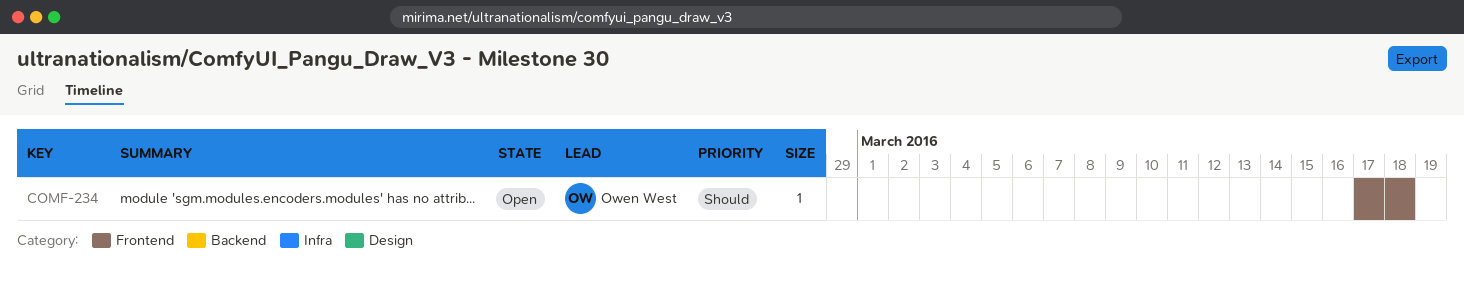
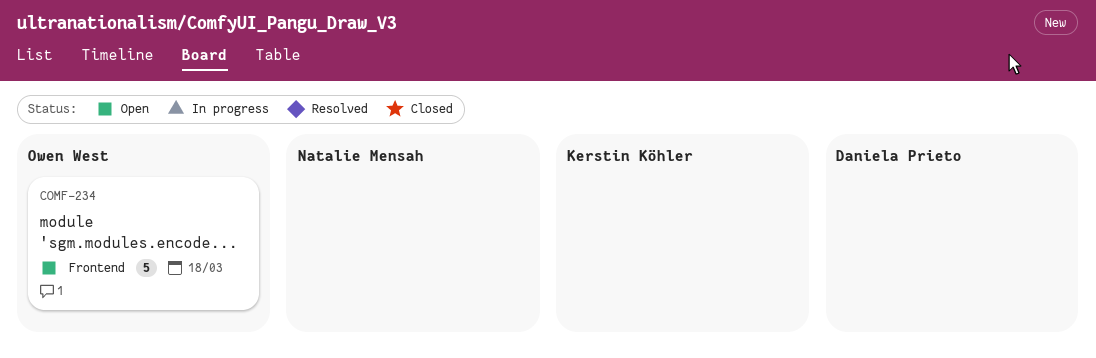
COMF-234, estimate: 1 -> 5

